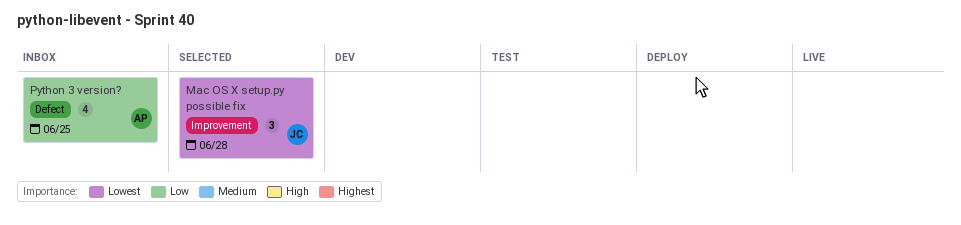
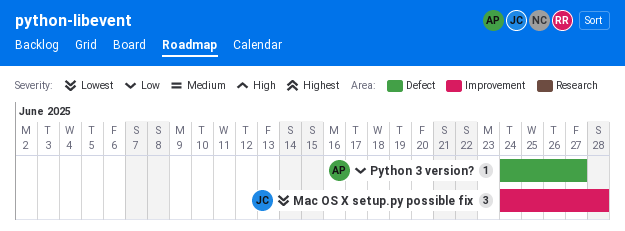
Python 3 version?, estimate: 4 -> 1
Python 3 version?, due: Jun 25 -> Jun 27

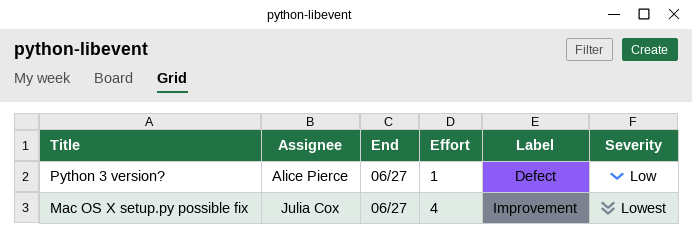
Mac OS X setup.py possible fix, estimate: 3 -> 4
Mac OS X setup.py possible fix, due: Jun 28 -> Jun 27

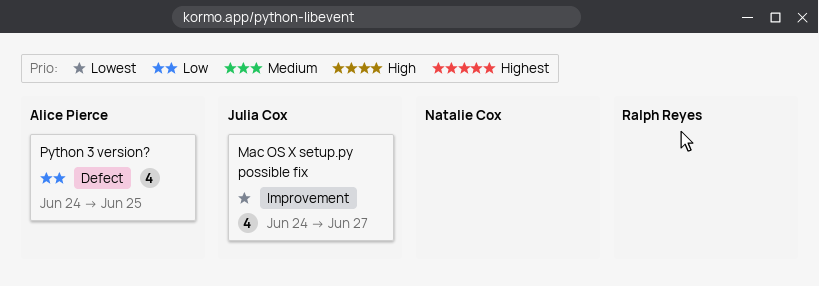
Python 3 version?, estimate: 1 -> 4
Python 3 version?, due: Jun 27 -> Jun 25

